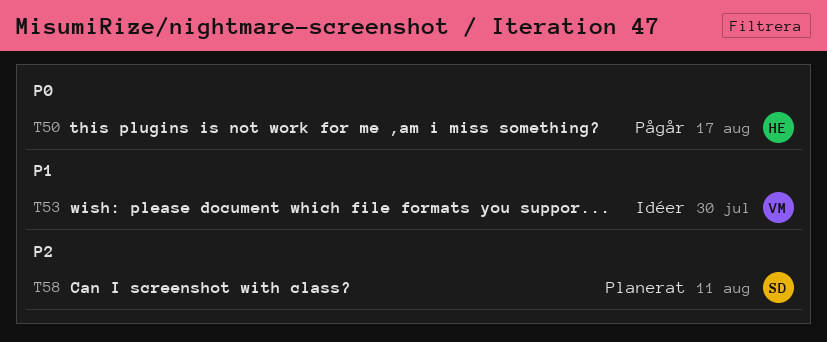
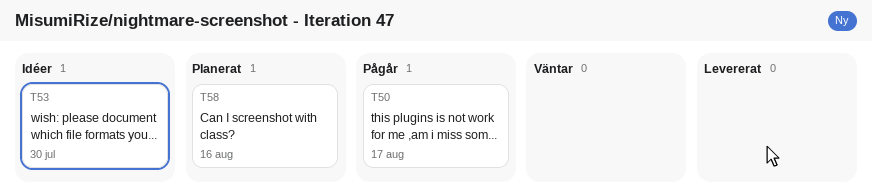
T58, due: Aug 11 -> Aug 16

